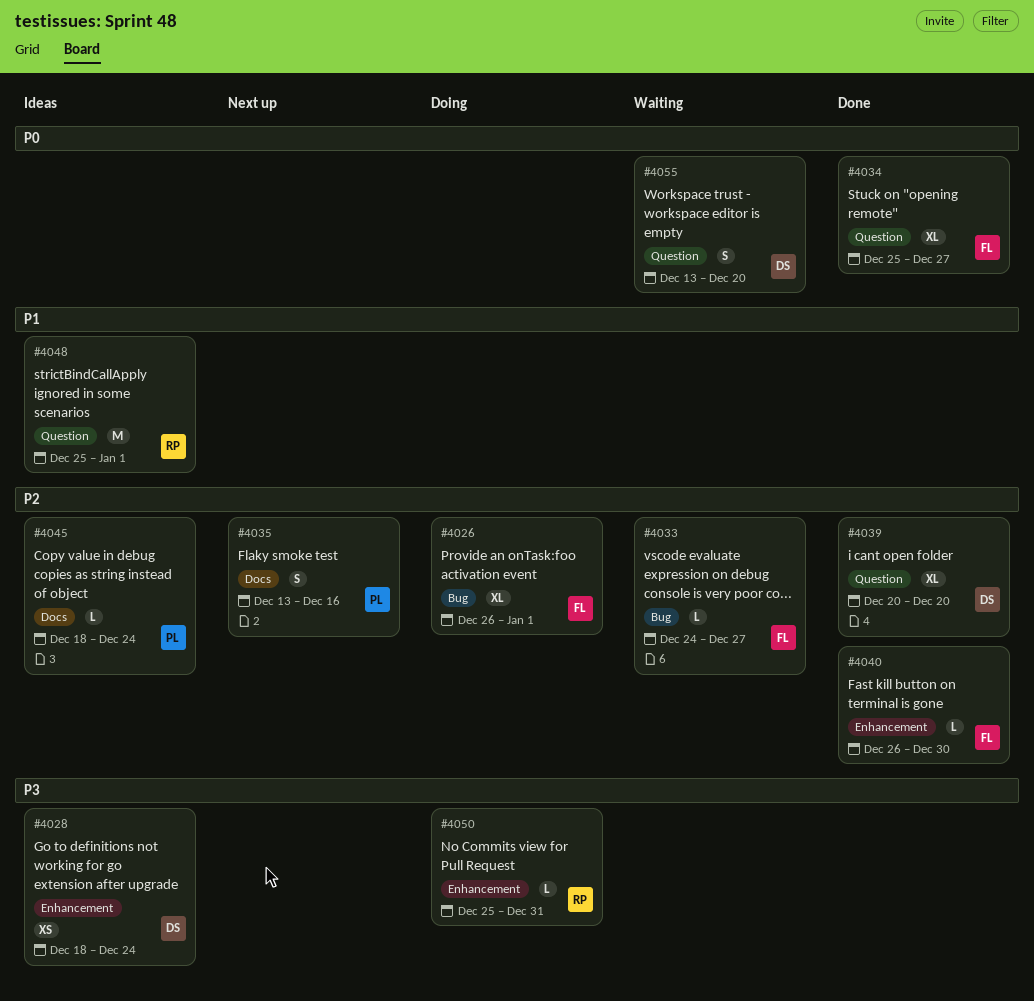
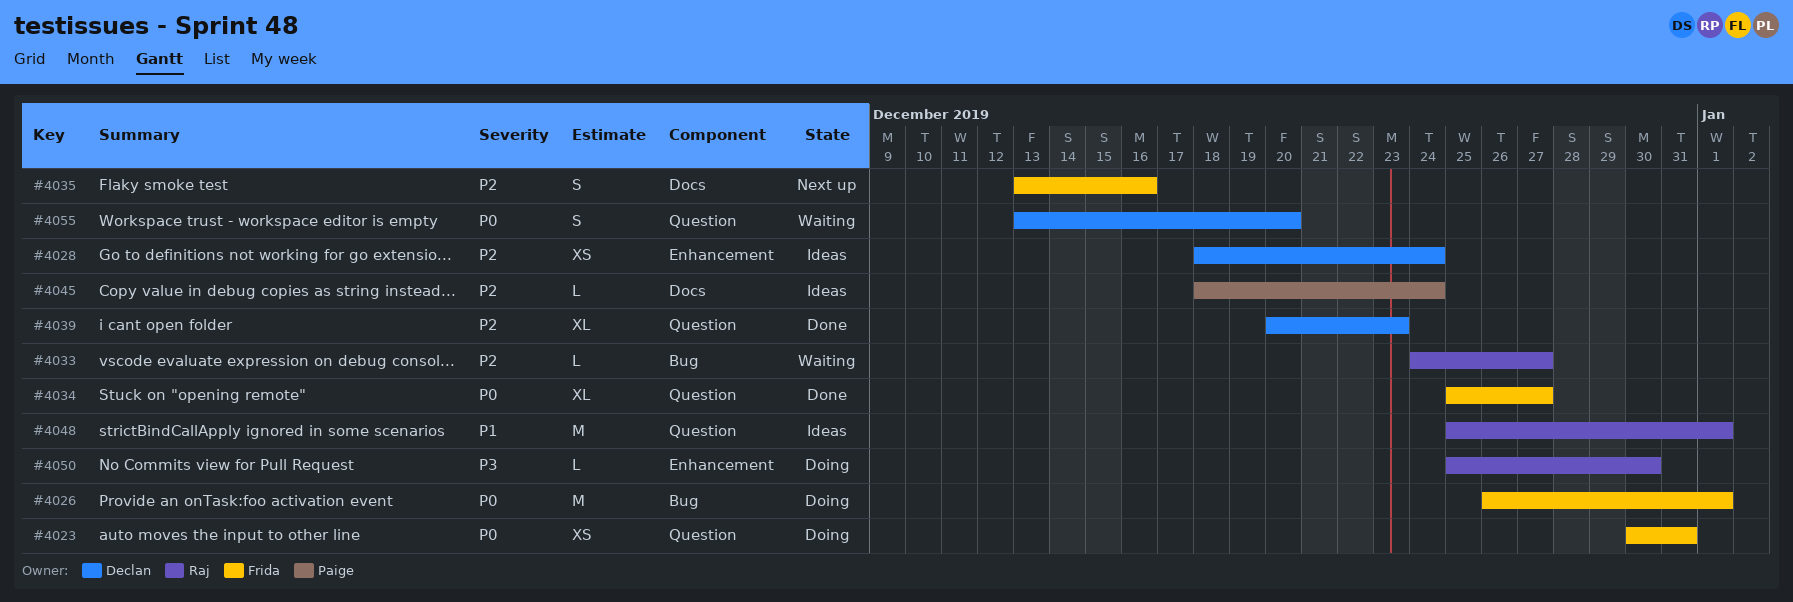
#4023: none -> present
#4026, priority: P2 -> P0
#4026, estimate: XL -> M
#4028, priority: P3 -> P2
#4033, owner: Frida -> Raj
#4035, owner: Paige -> Frida
#4039, due: Dec 20 -> Dec 23
#4040: present -> none
#4050, due: Dec 31 -> Dec 30

